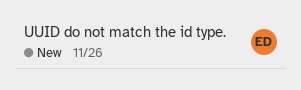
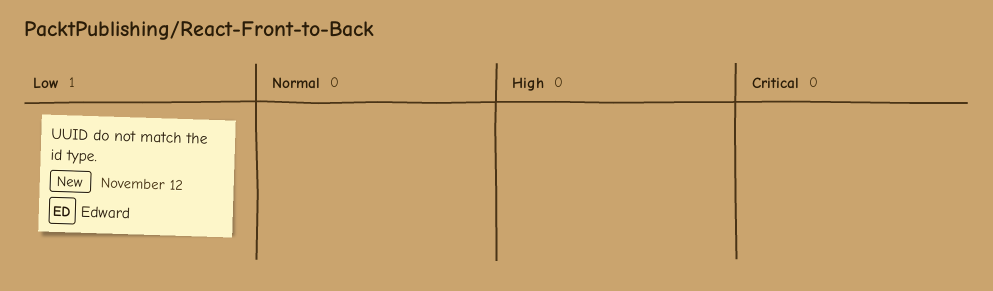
UUID do not match the id type., due: Nov 26 -> Nov 12

